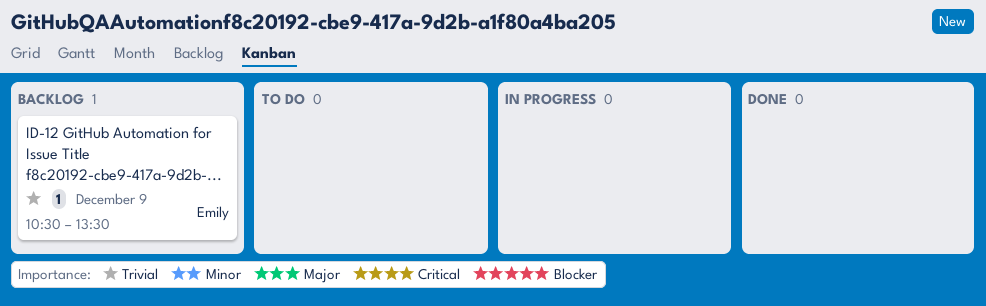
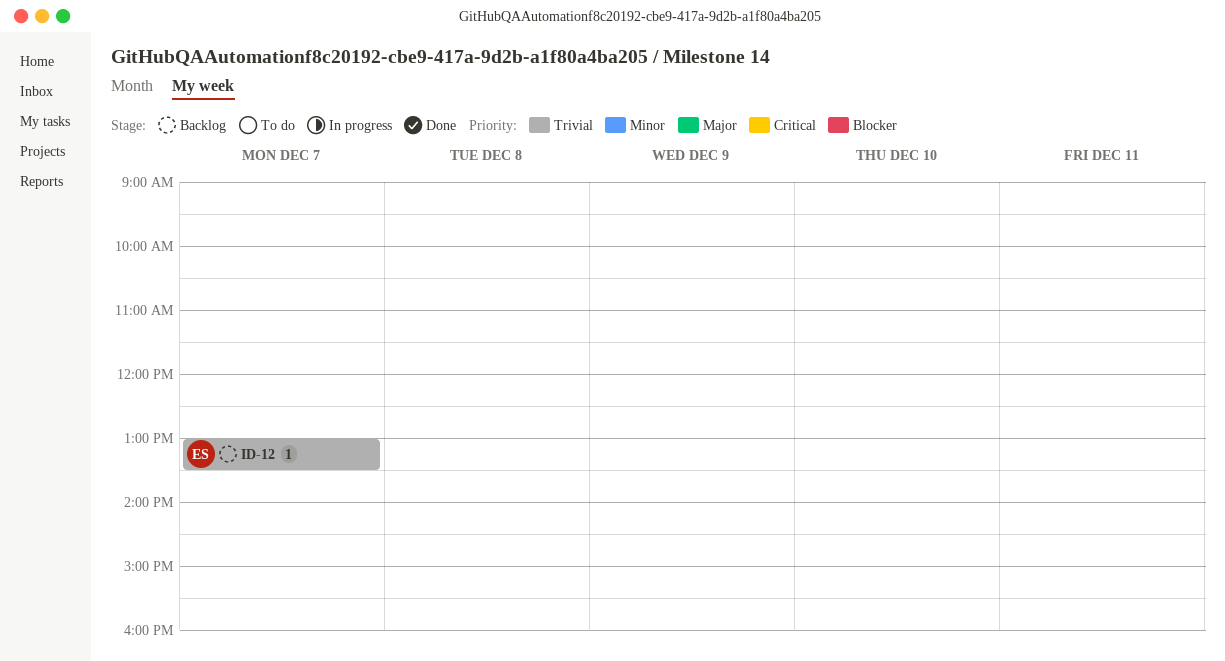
ID-12, day: Dec 9 -> Dec 7
ID-12, begins: 10:30 -> 13:00

